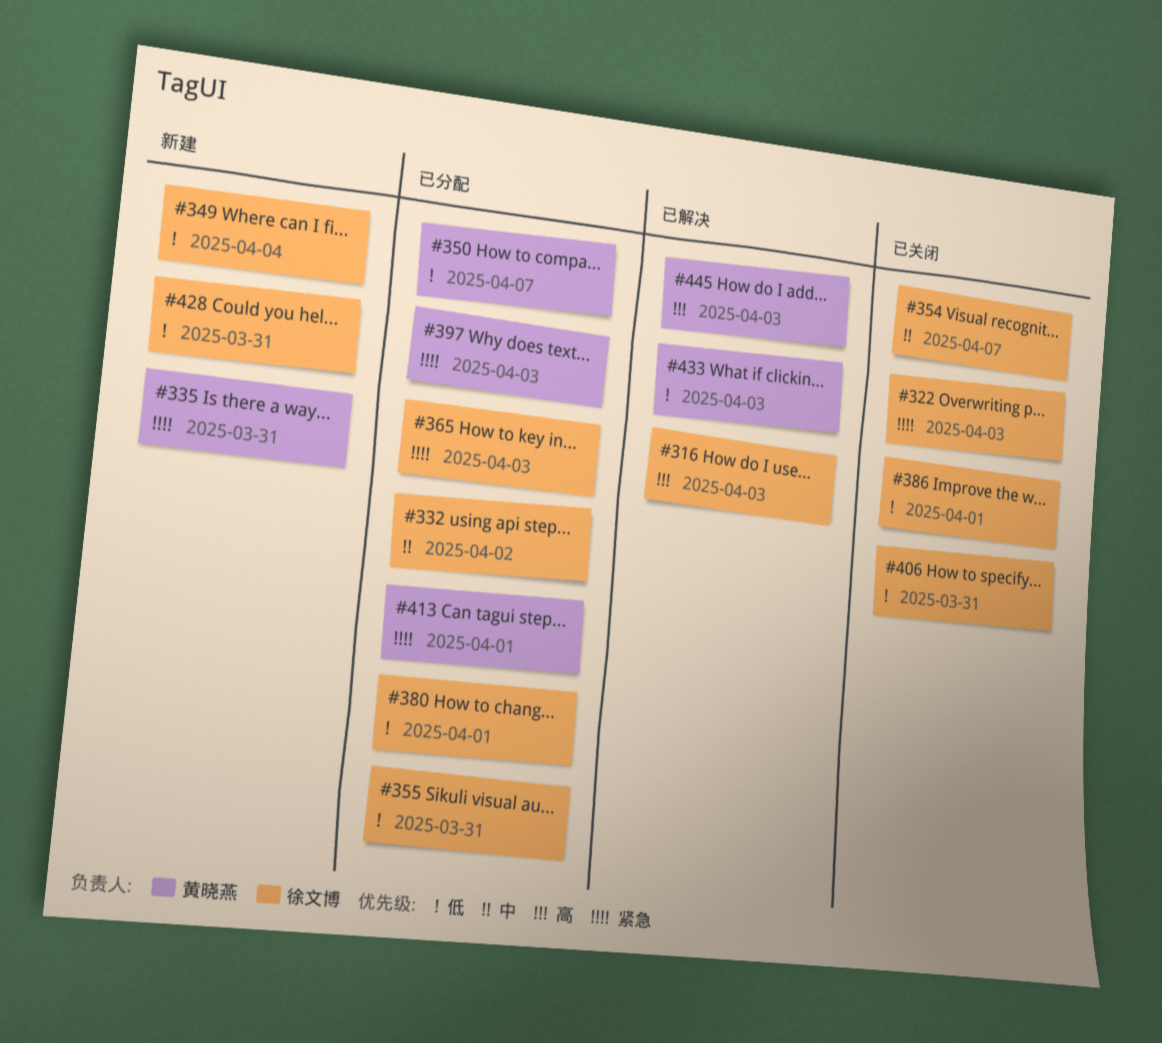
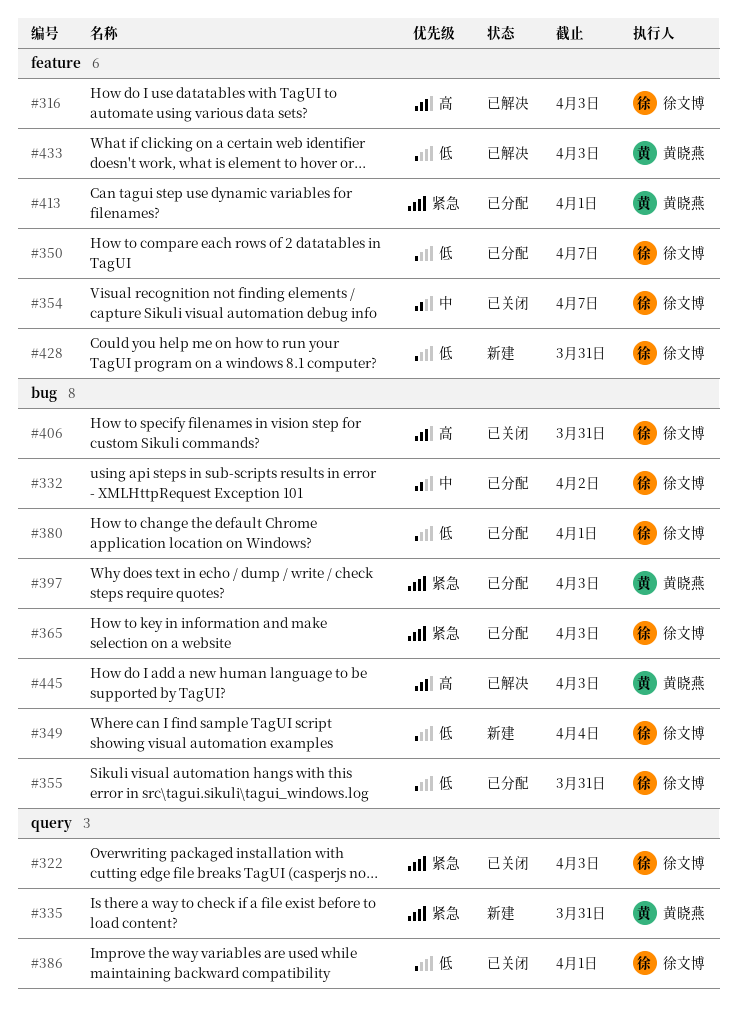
#350, owner: 黄晓燕 -> 徐文博
#406, priority: 低 -> 高

